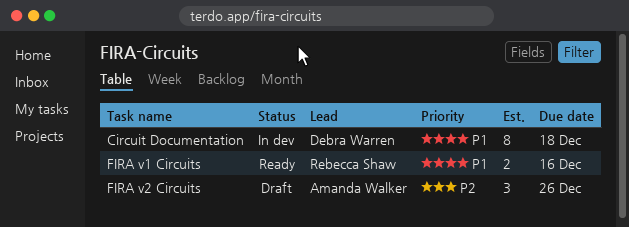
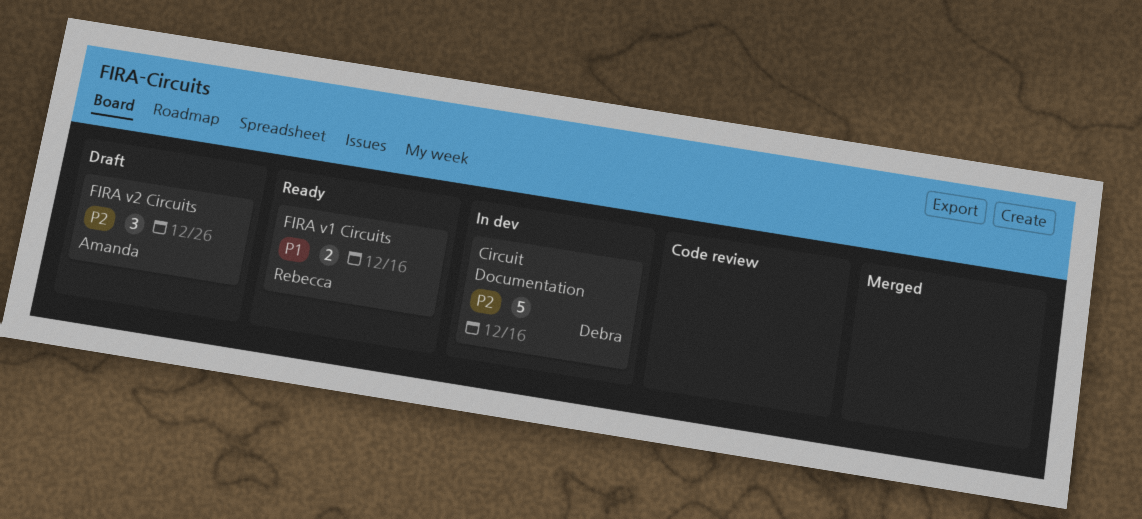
Circuit Documentation, priority: P1 -> P2
Circuit Documentation, estimate: 8 -> 5
Circuit Documentation, due: Dec 18 -> Dec 16

